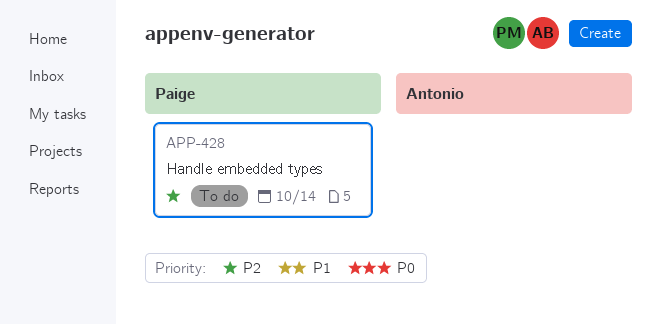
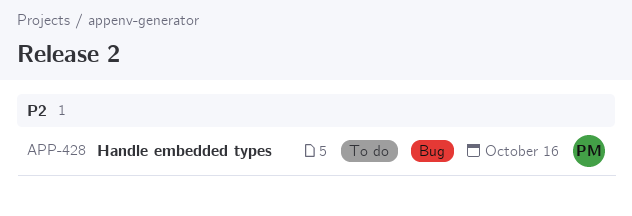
APP-428, due: Oct 14 -> Oct 16

